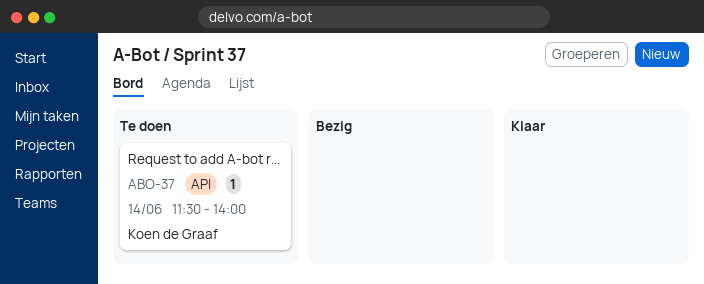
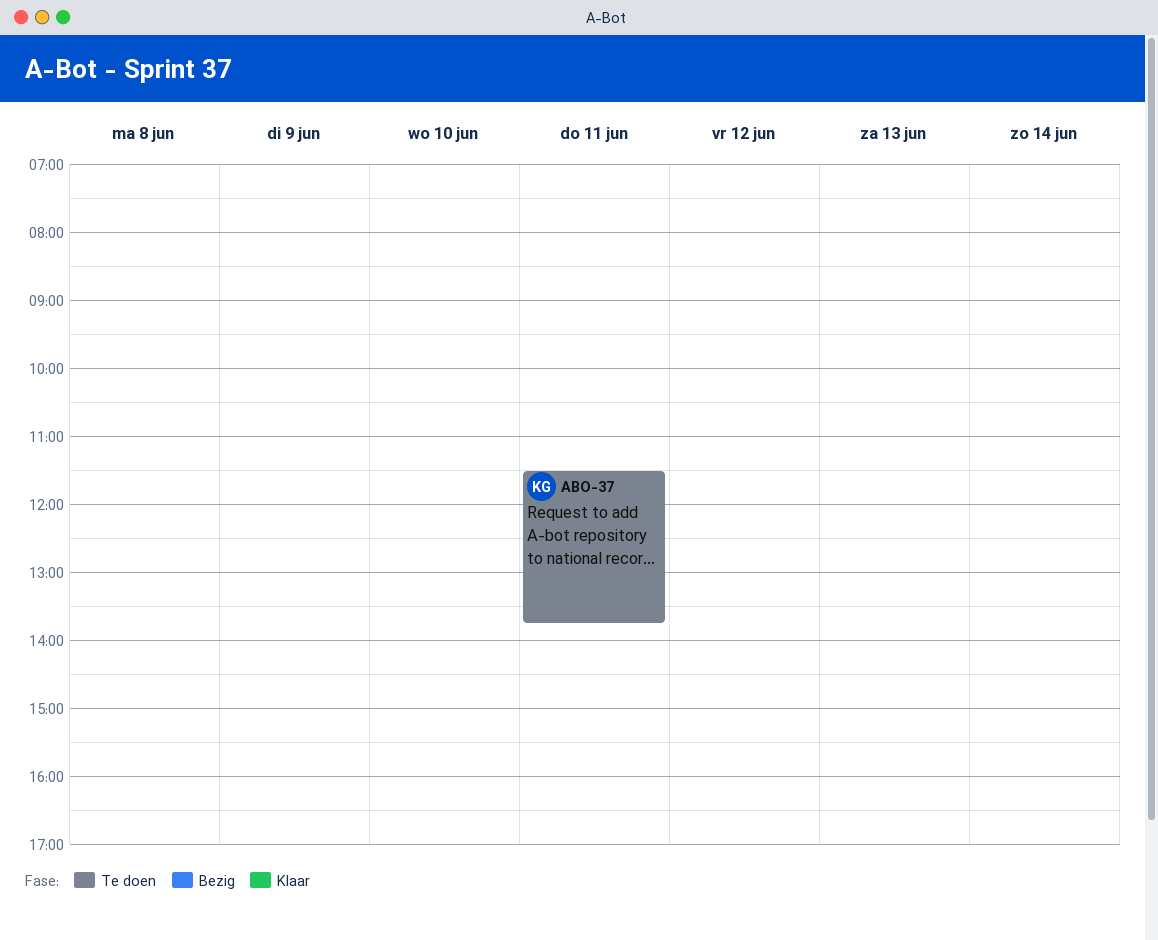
ABO-37, day: Jun 14 -> Jun 11
ABO-37, ends: 14:00 -> 13:45

